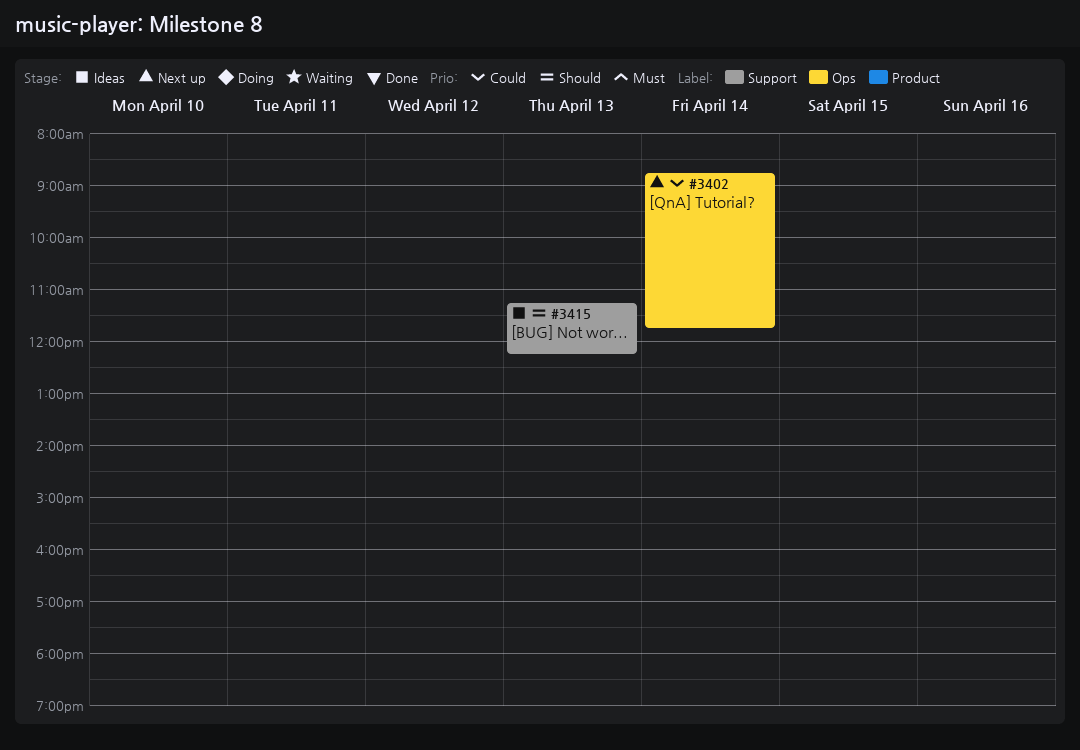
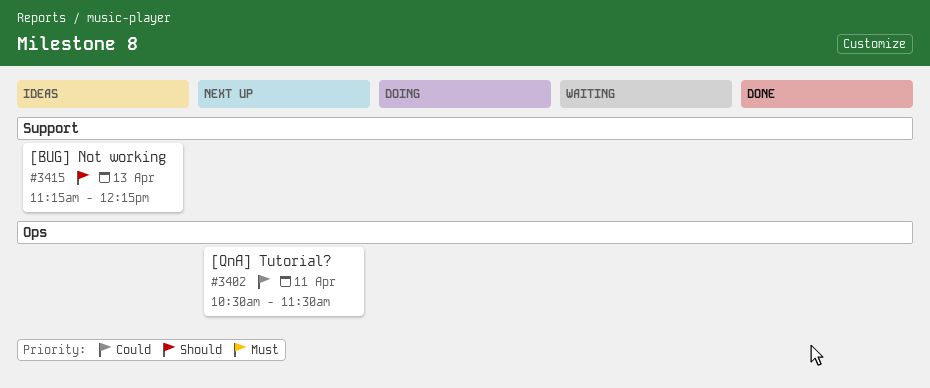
#3402, day: Apr 14 -> Apr 11
#3402, begins: 08:45 -> 10:30
#3402, ends: 11:45 -> 11:30

